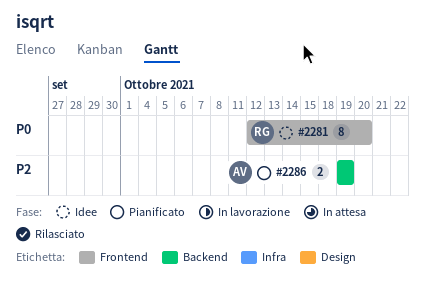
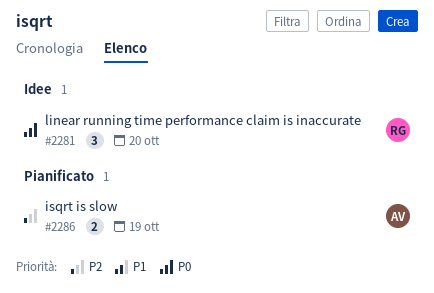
#2281, estimate: 8 -> 3

